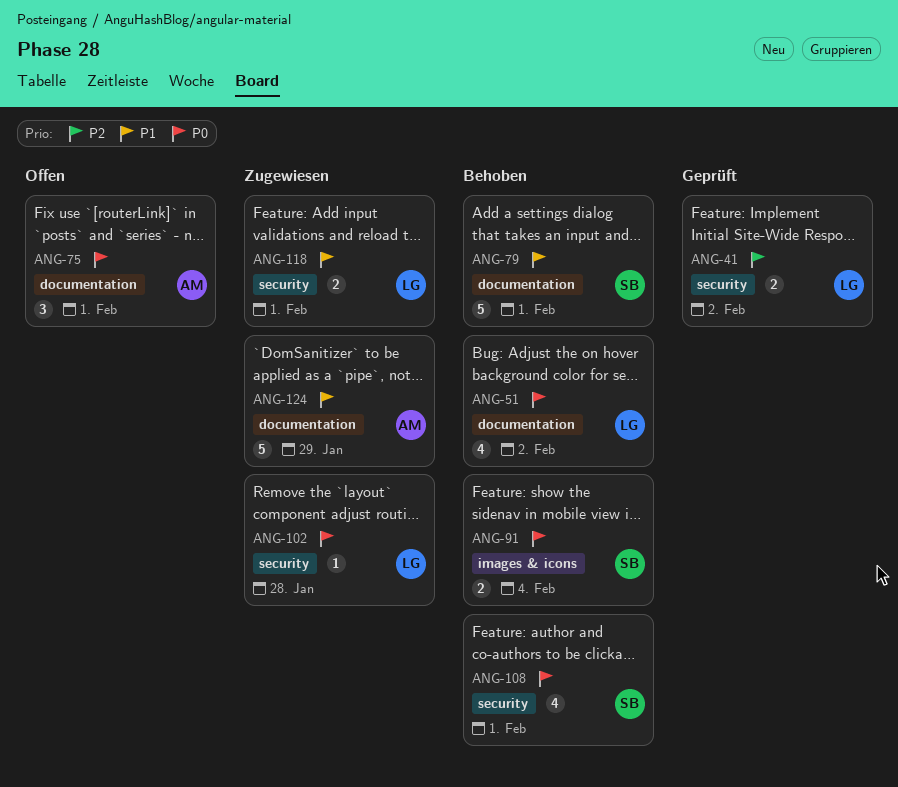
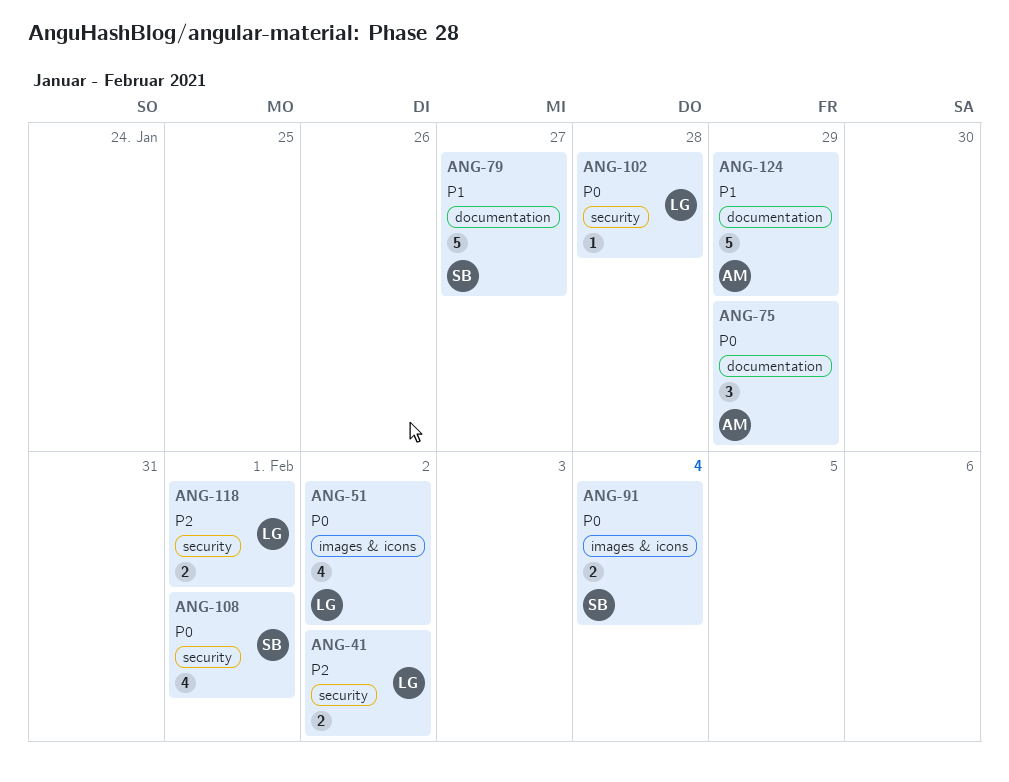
ANG-51, label: documentation -> images & icons
ANG-75, due: Feb 1 -> Jan 29
ANG-79, due: Feb 1 -> Jan 27
ANG-118, priority: P1 -> P2

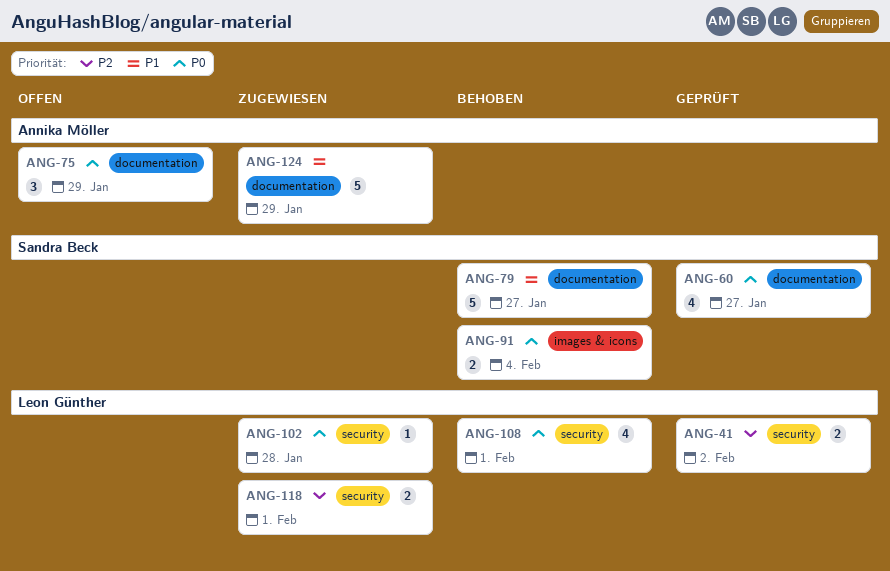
ANG-51: present -> none
ANG-60: none -> present
ANG-108, owner: Sandra Beck -> Leon Günther

